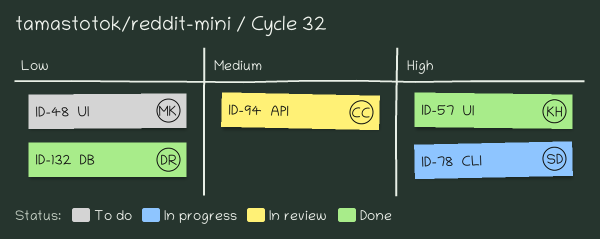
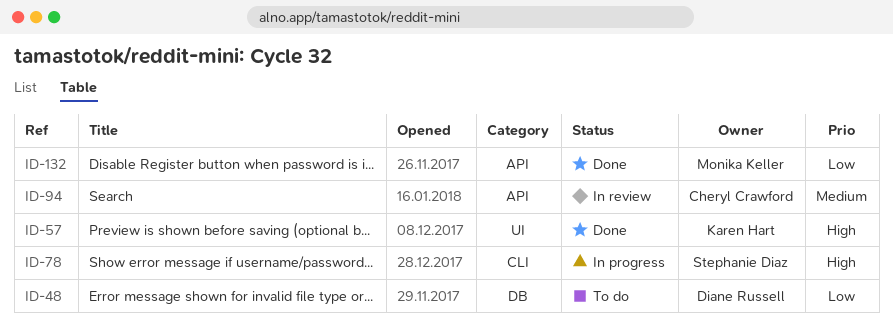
ID-48, owner: Monika Keller -> Diane Russell
ID-48, label: UI -> DB
ID-132, owner: Diane Russell -> Monika Keller
ID-132, label: DB -> API

